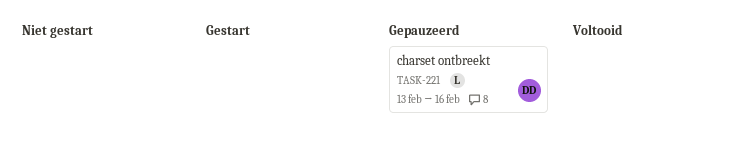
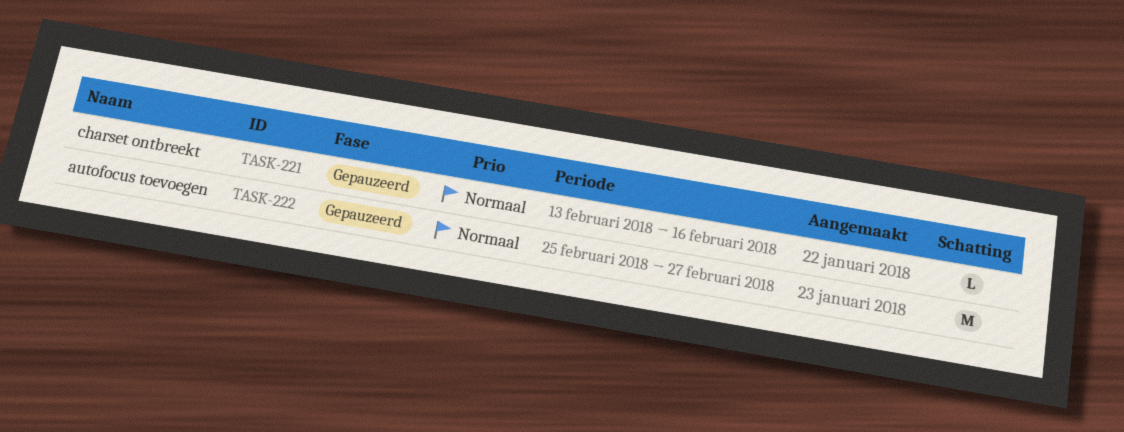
TASK-222: none -> present

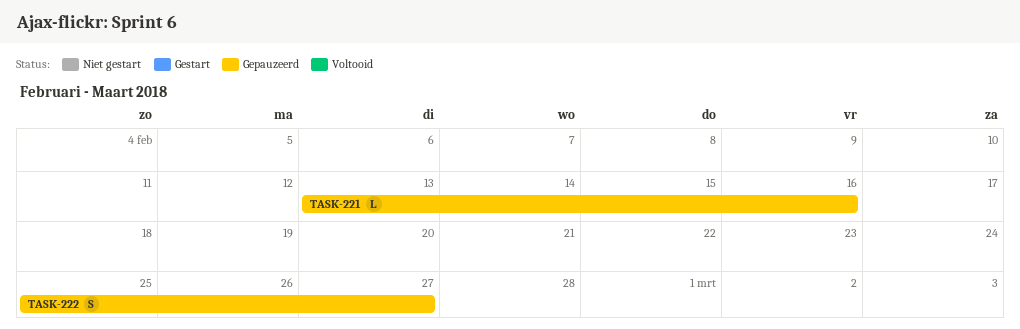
TASK-222, estimate: M -> S

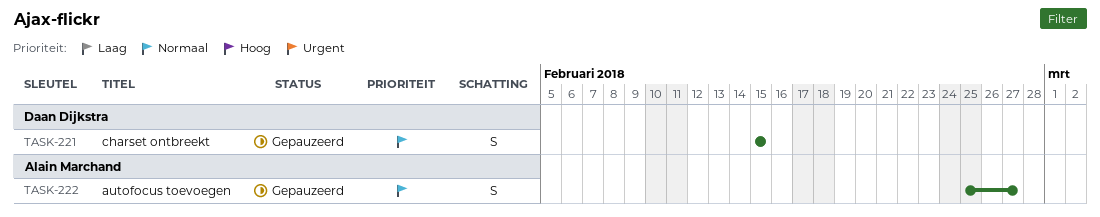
TASK-221, estimate: L -> S
TASK-221, start: Feb 13 -> Feb 15
TASK-221, due: Feb 16 -> Feb 15

